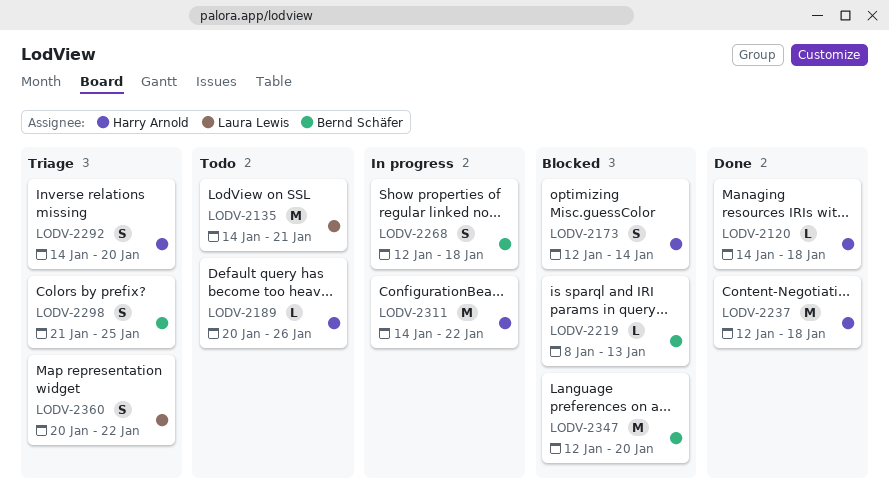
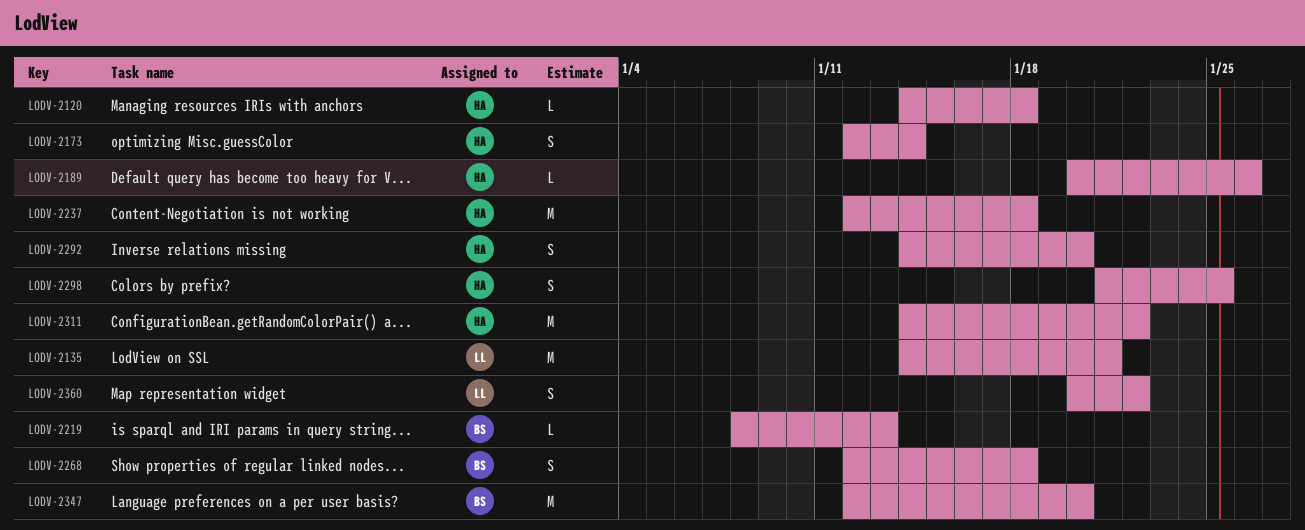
LODV-2298, owner: Bernd Schäfer -> Harry Arnold

